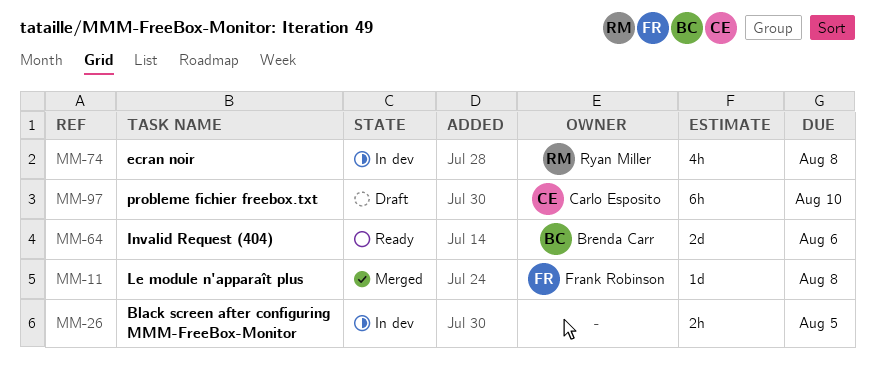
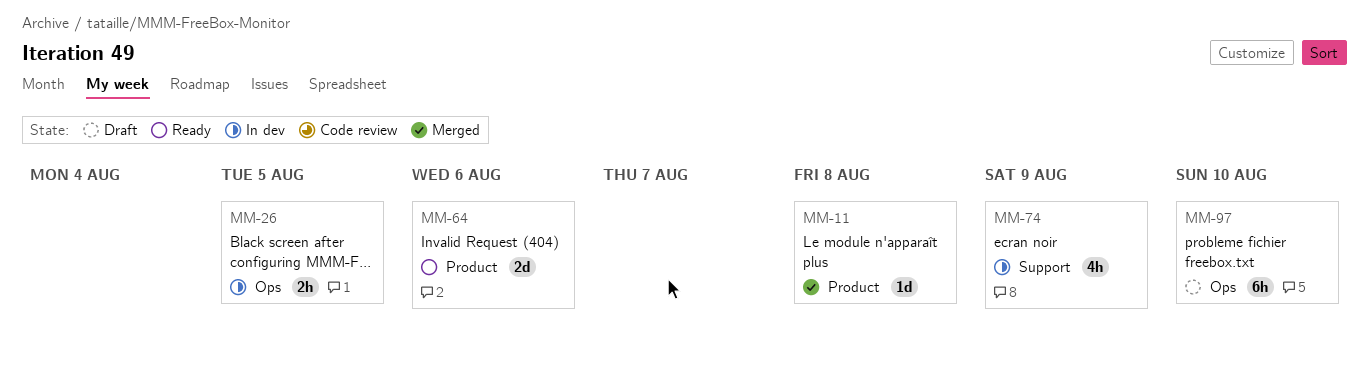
MM-74, due: Aug 8 -> Aug 9

